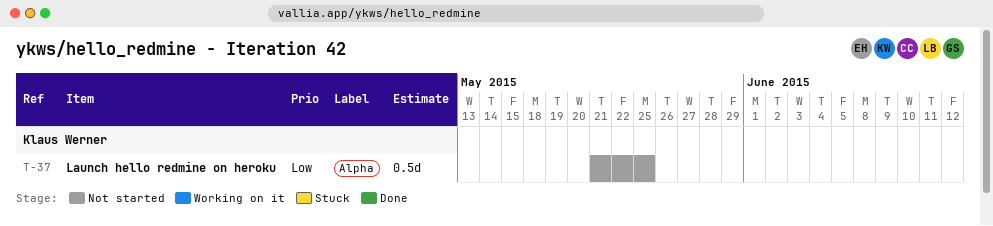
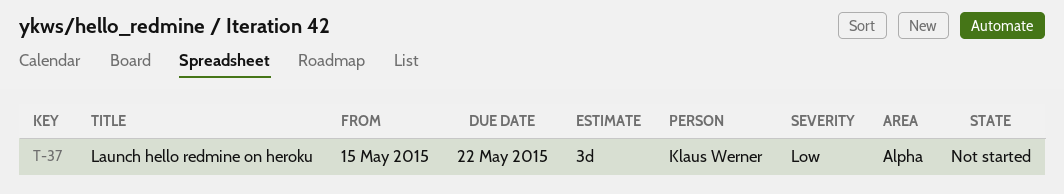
T-37, estimate: 0.5d -> 3d
T-37, start: May 21 -> May 15
T-37, due: May 25 -> May 22

